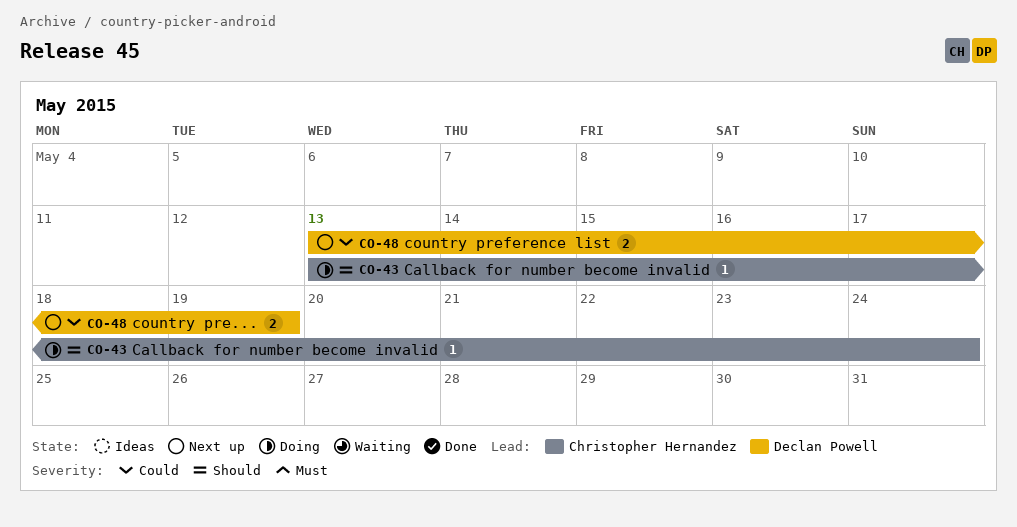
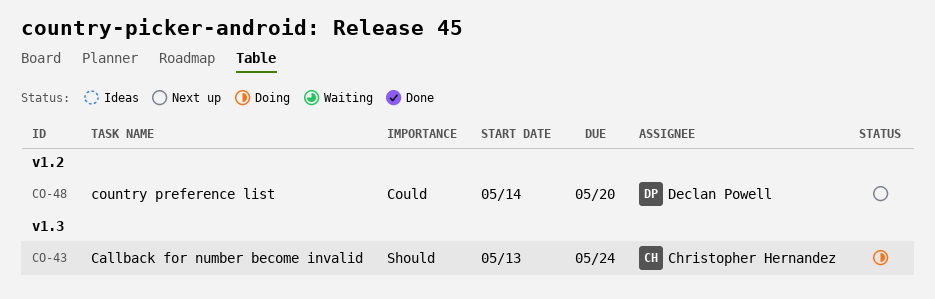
CO-48, start: May 13 -> May 14
CO-48, due: May 19 -> May 20

